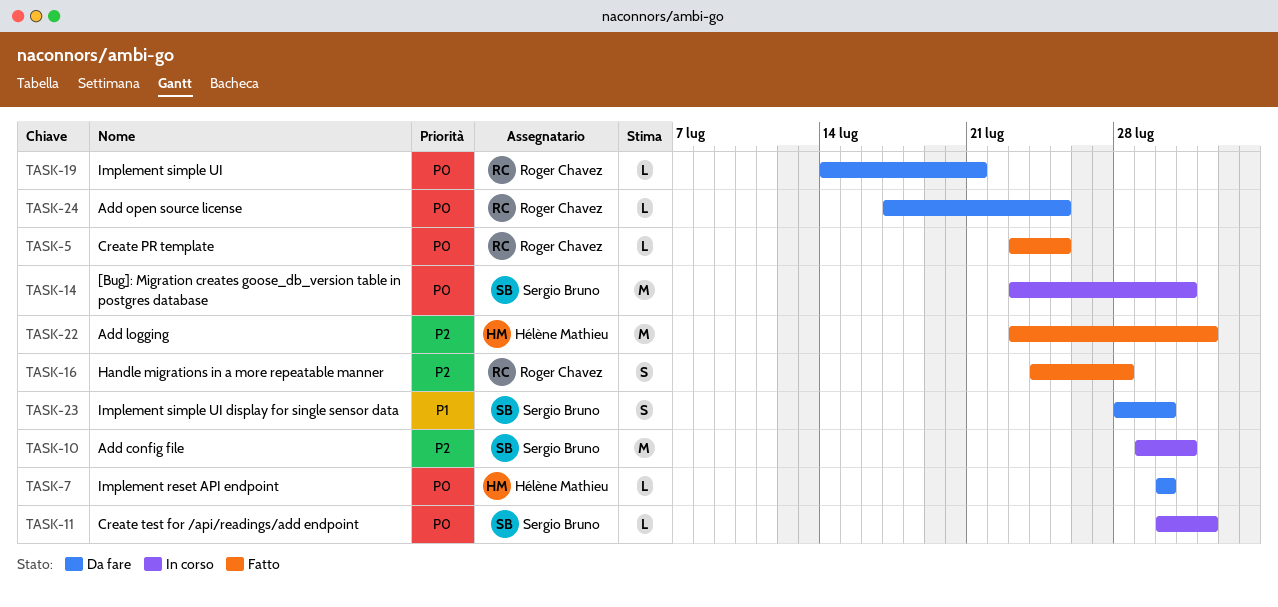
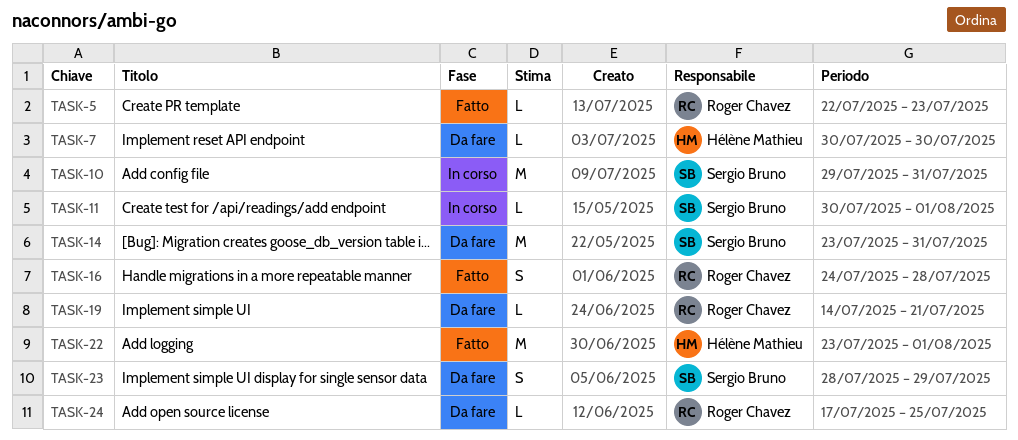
TASK-5, start: Jul 23 -> Jul 22
TASK-5, due: Jul 25 -> Jul 23
TASK-14, status: In corso -> Da fare
TASK-23, due: Jul 30 -> Jul 29

